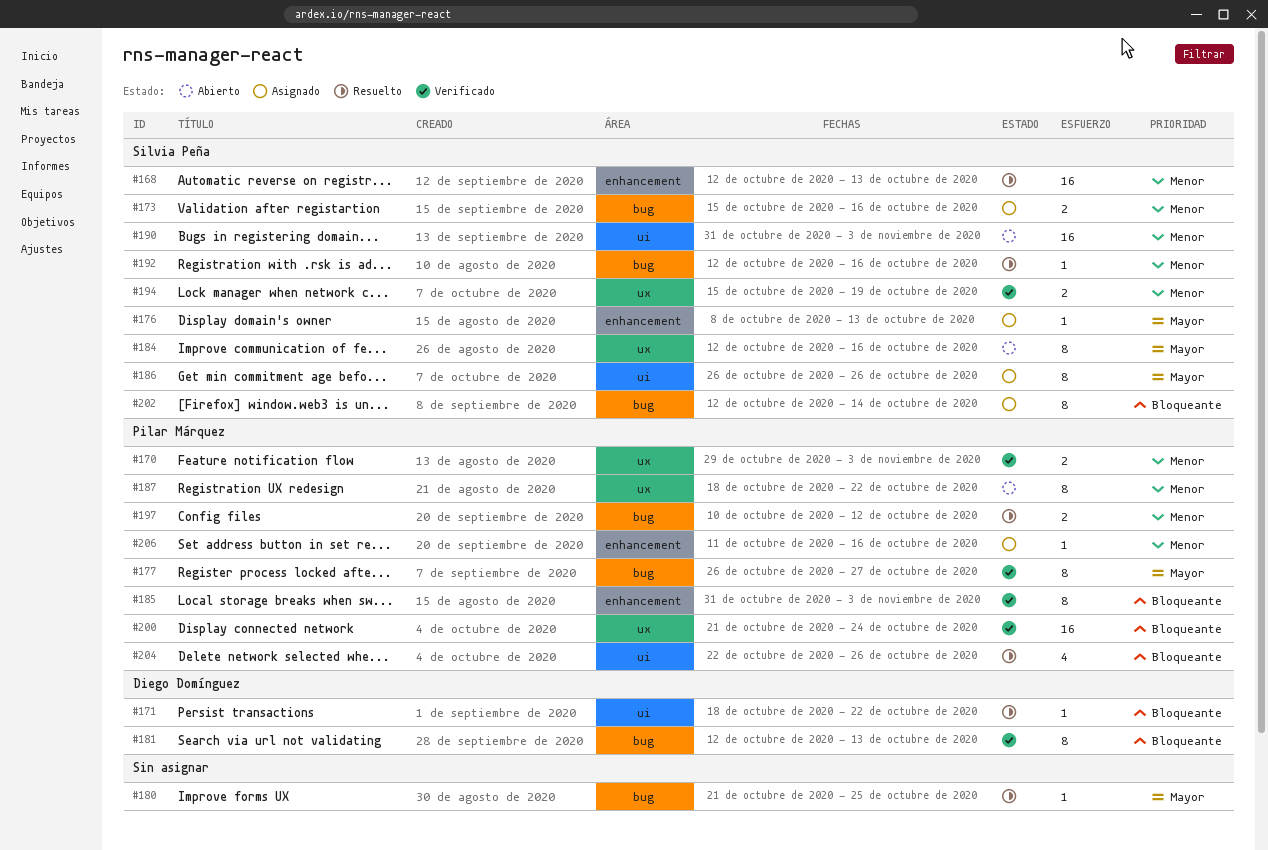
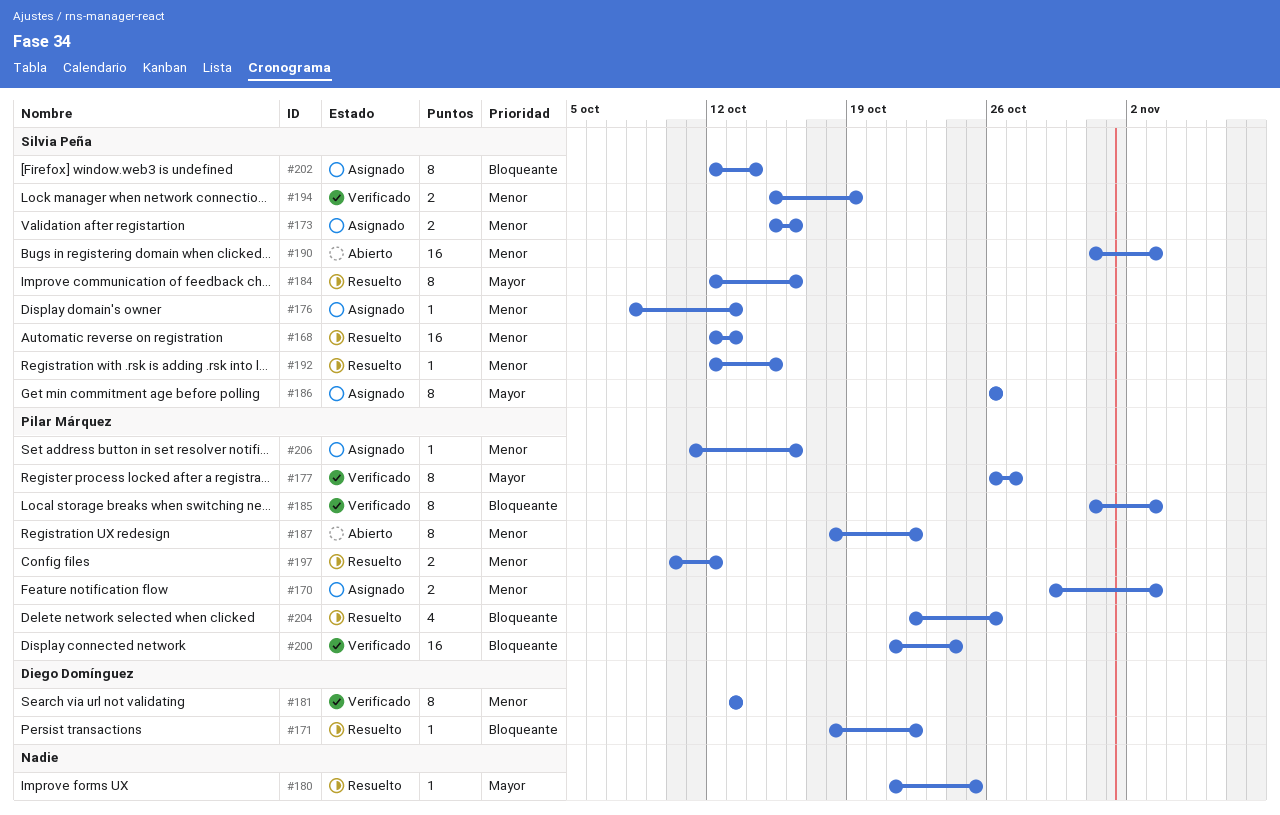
#170, status: Verificado -> Asignado
#176, priority: Mayor -> Menor
#181, priority: Bloqueante -> Menor
#181, start: Oct 12 -> Oct 13
#184, status: Abierto -> Resuelto
#192, due: Oct 16 -> Oct 15

